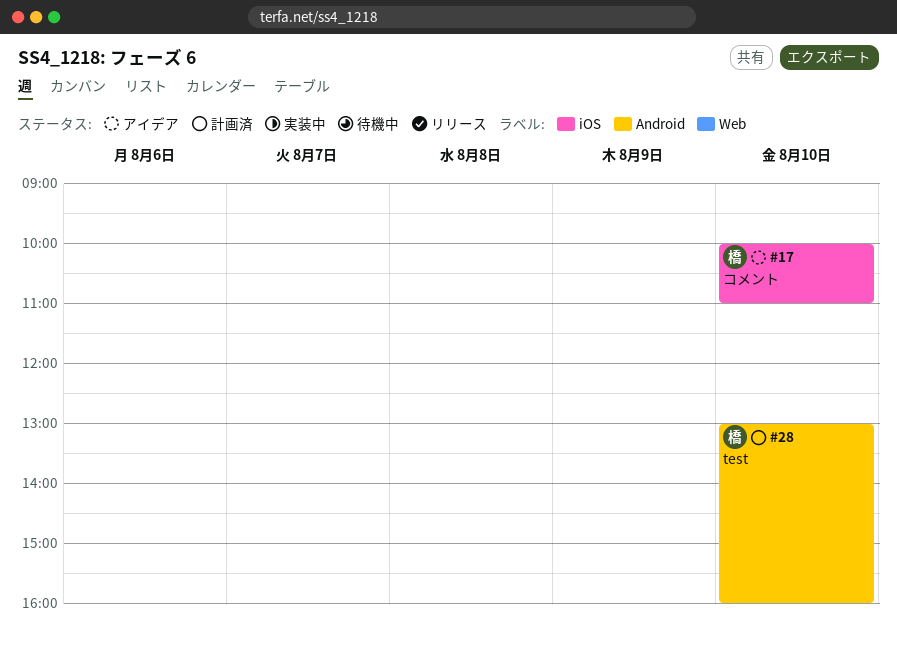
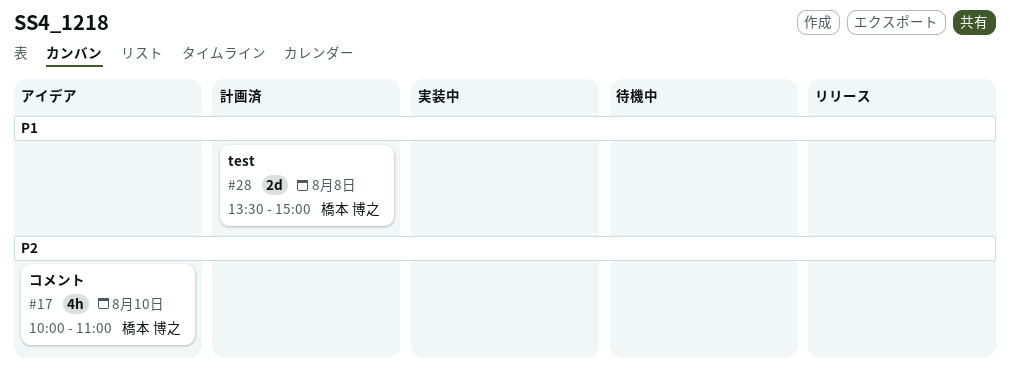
#28, day: Aug 10 -> Aug 8
#28, begins: 13:00 -> 13:30
#28, ends: 16:00 -> 15:00

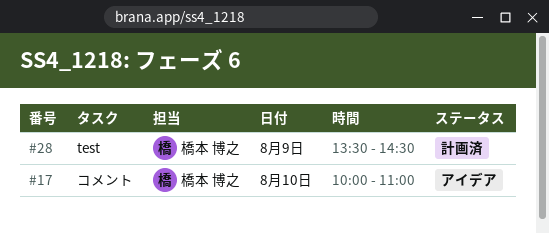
#28, day: Aug 8 -> Aug 9
#28, ends: 15:00 -> 14:30

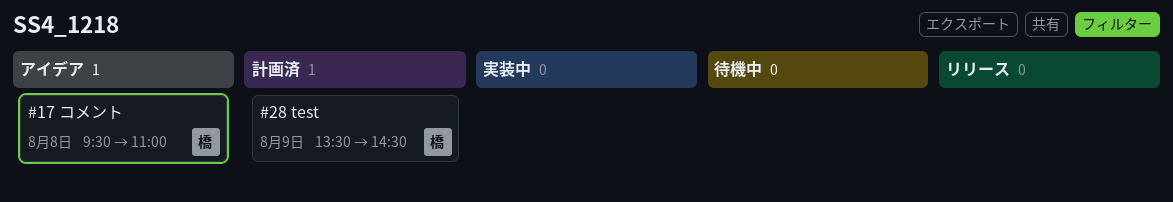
#17, day: Aug 10 -> Aug 8
#17, begins: 10:00 -> 09:30

